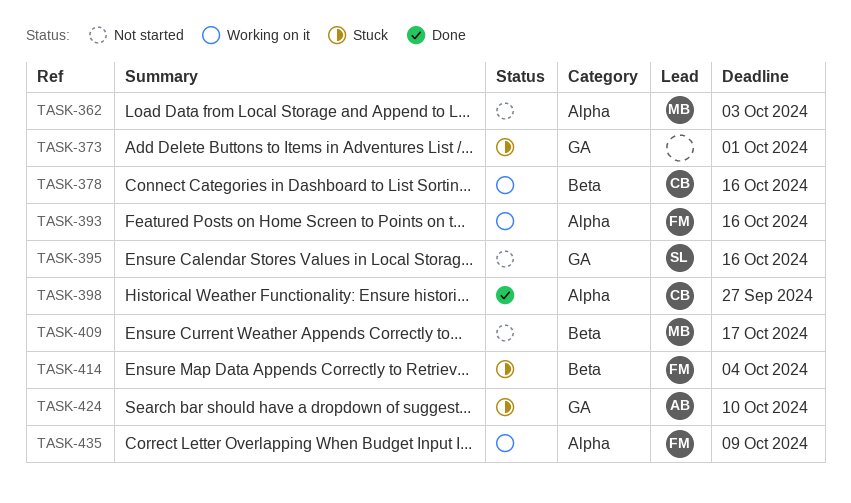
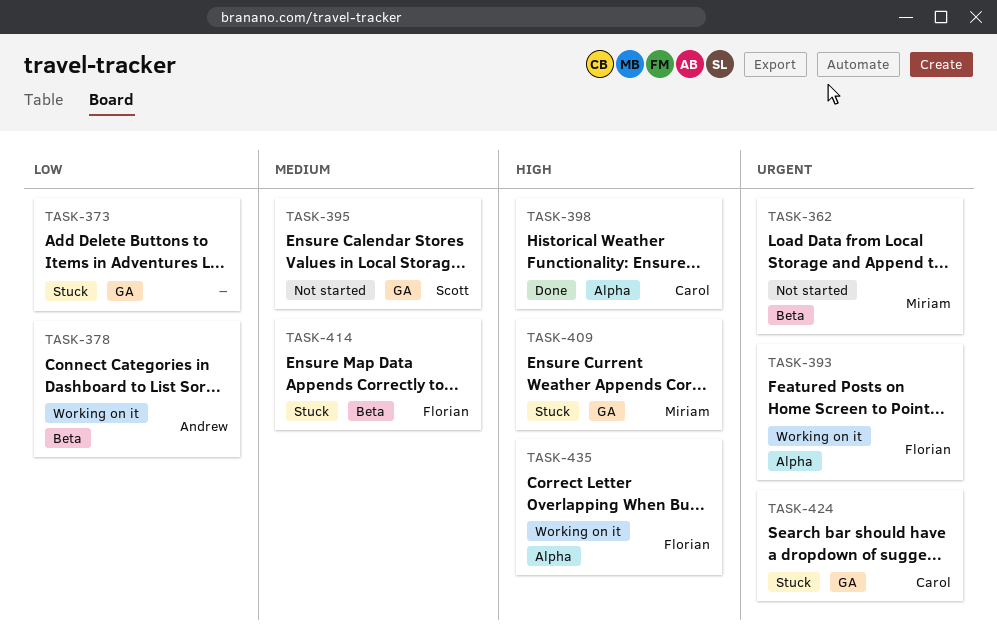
TASK-362, label: Alpha -> Beta
TASK-378, owner: Carol -> Andrew
TASK-409, status: Not started -> Stuck
TASK-409, label: Beta -> GA
TASK-424, owner: Andrew -> Carol

